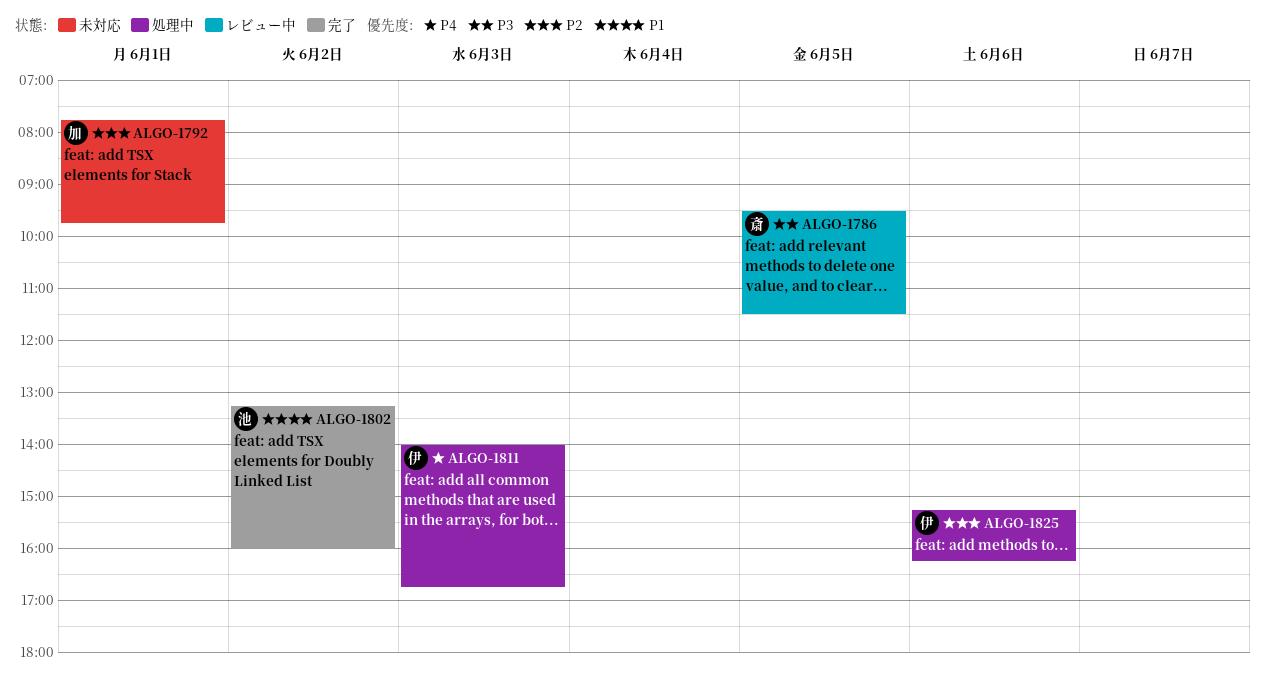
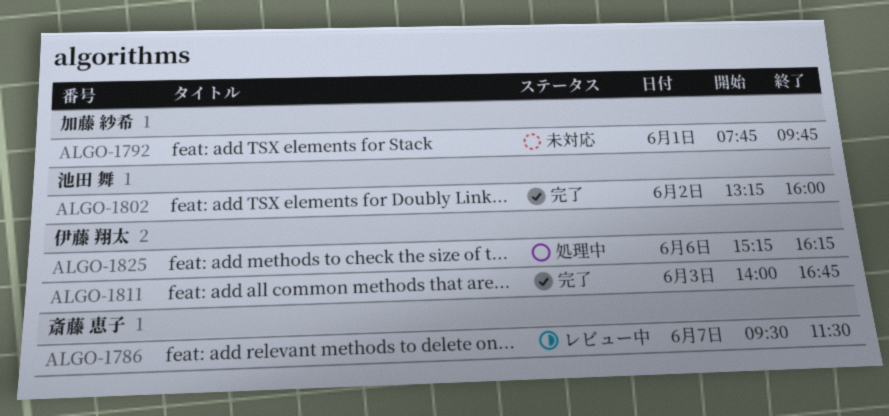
ALGO-1786, day: Jun 5 -> Jun 7
ALGO-1811, status: 処理中 -> 完了

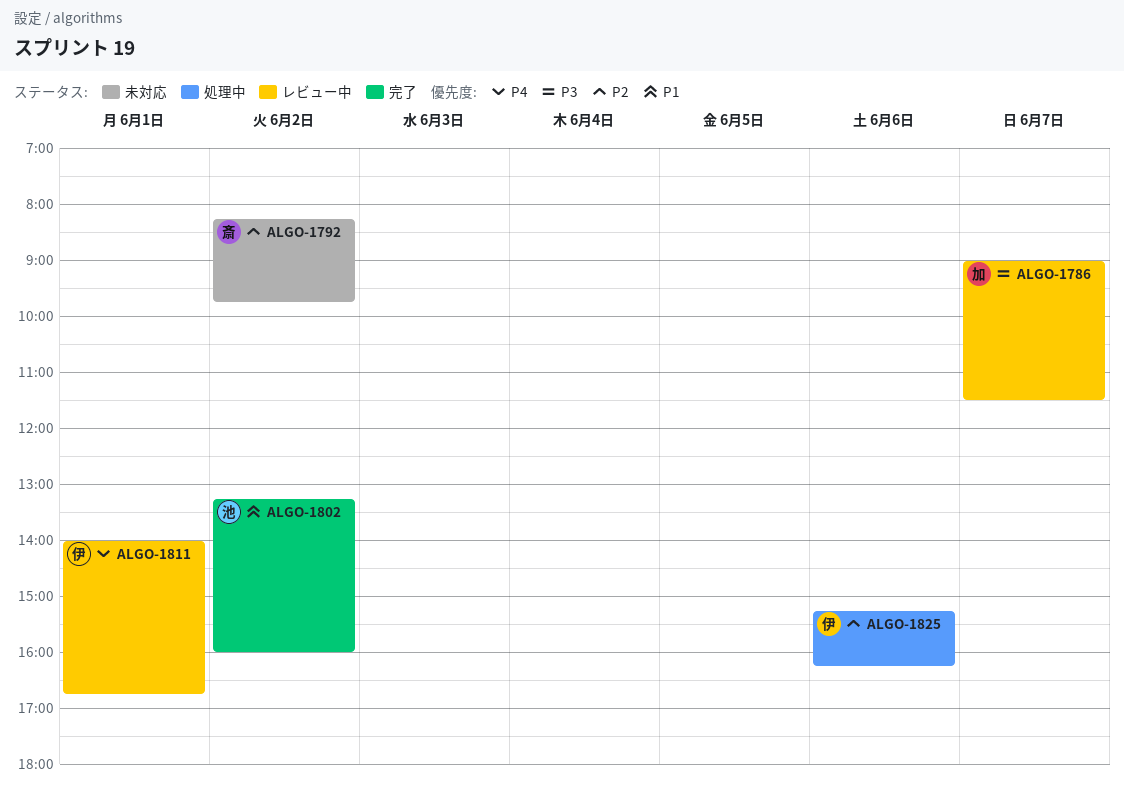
ALGO-1786, owner: 斎藤 恵子 -> 加藤 紗希
ALGO-1786, begins: 09:30 -> 09:00
ALGO-1792, owner: 加藤 紗希 -> 斎藤 恵子
ALGO-1792, day: Jun 1 -> Jun 2
ALGO-1792, begins: 07:45 -> 08:15
ALGO-1811, status: 完了 -> レビュー中
ALGO-1811, day: Jun 3 -> Jun 1

